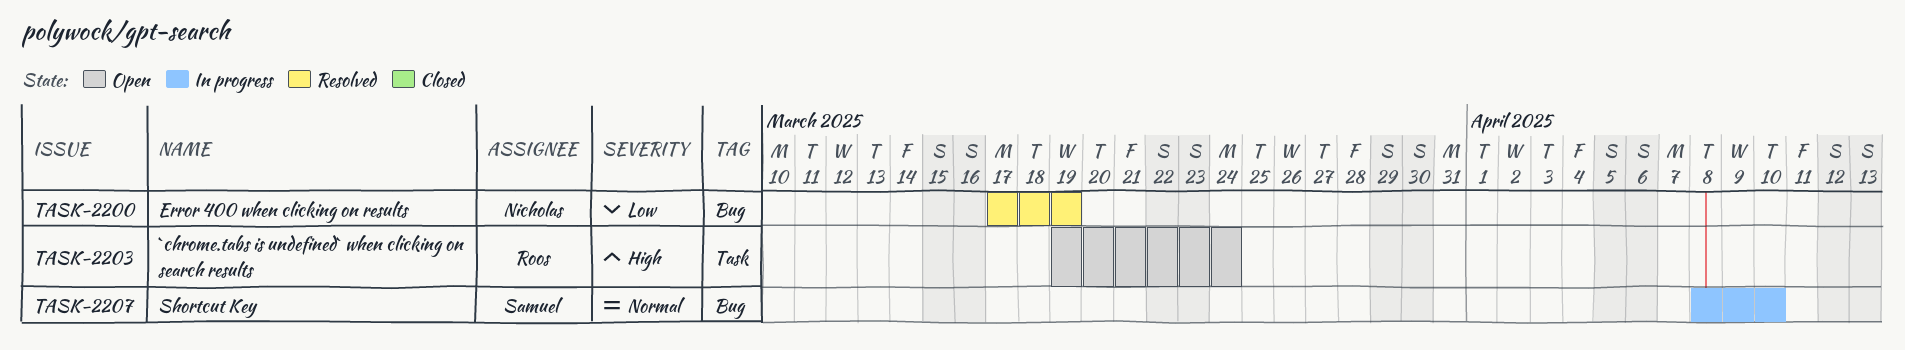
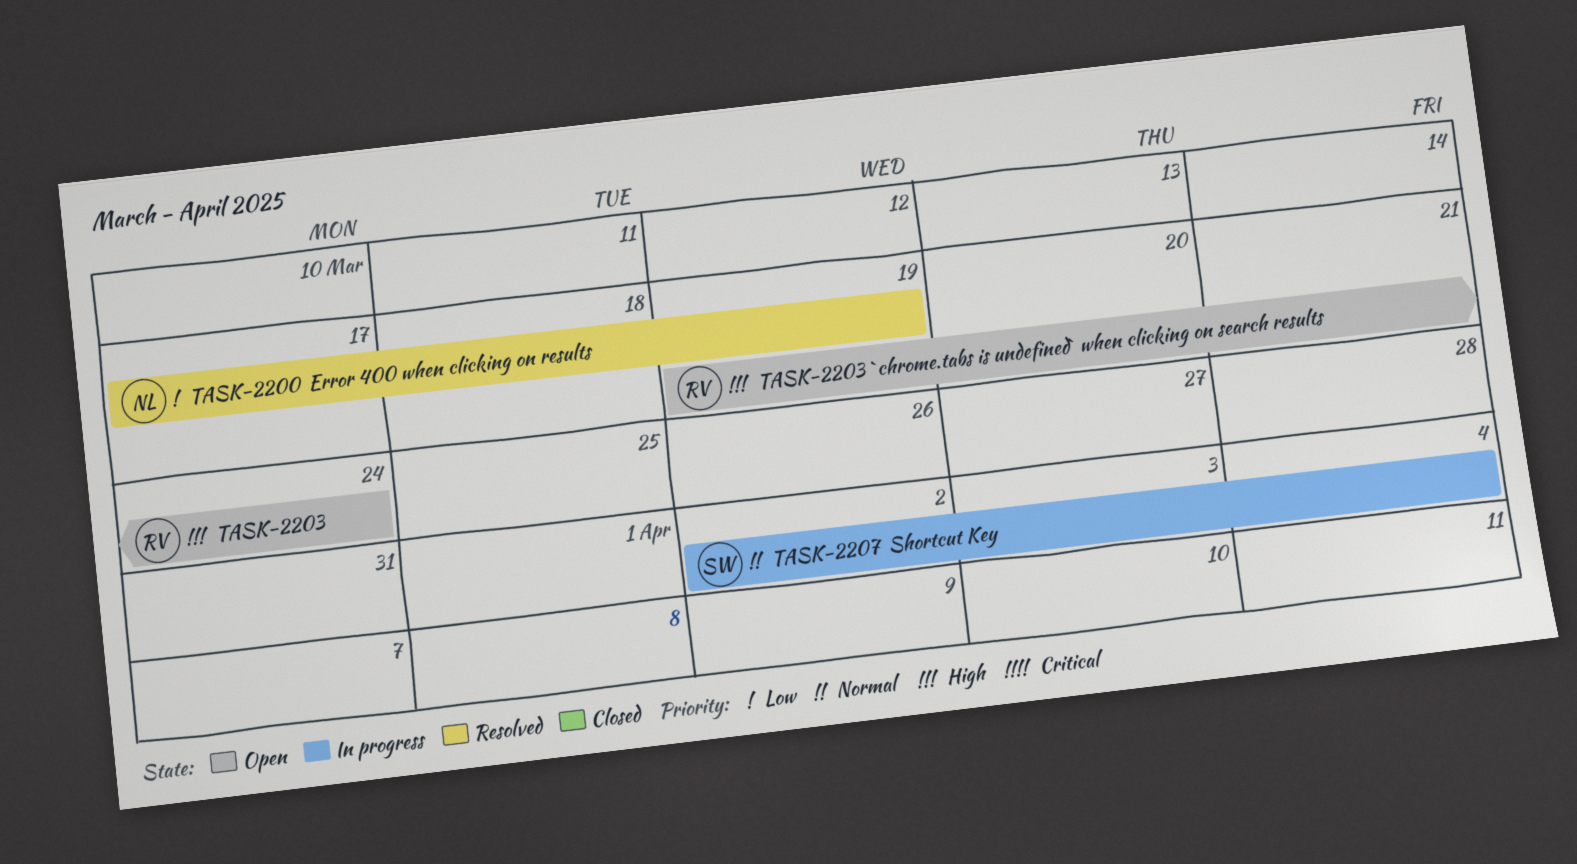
TASK-2207, start: Apr 8 -> Apr 2
TASK-2207, due: Apr 10 -> Apr 4

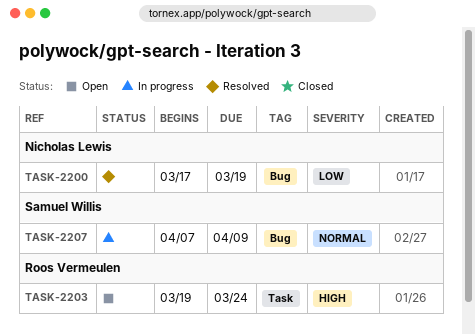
TASK-2207, start: Apr 2 -> Apr 7
TASK-2207, due: Apr 4 -> Apr 9

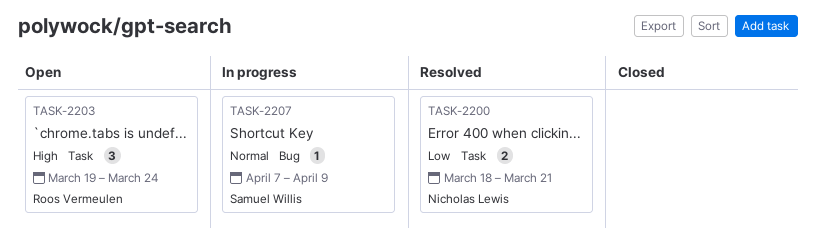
TASK-2200, label: Bug -> Task
TASK-2200, start: Mar 17 -> Mar 18
TASK-2200, due: Mar 19 -> Mar 21

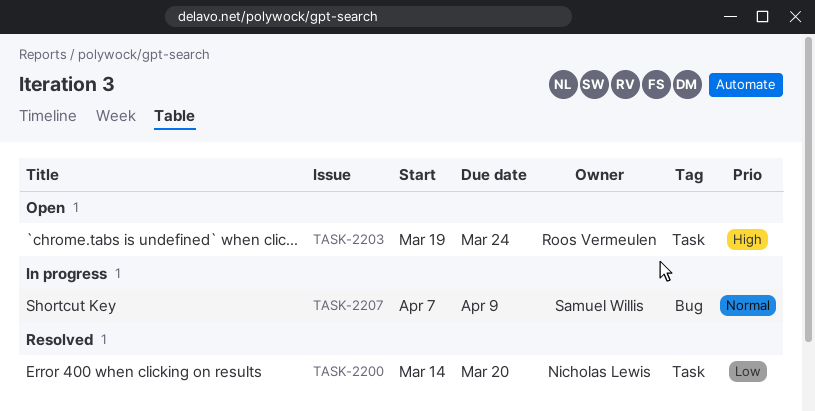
TASK-2200, start: Mar 18 -> Mar 14
TASK-2200, due: Mar 21 -> Mar 20

